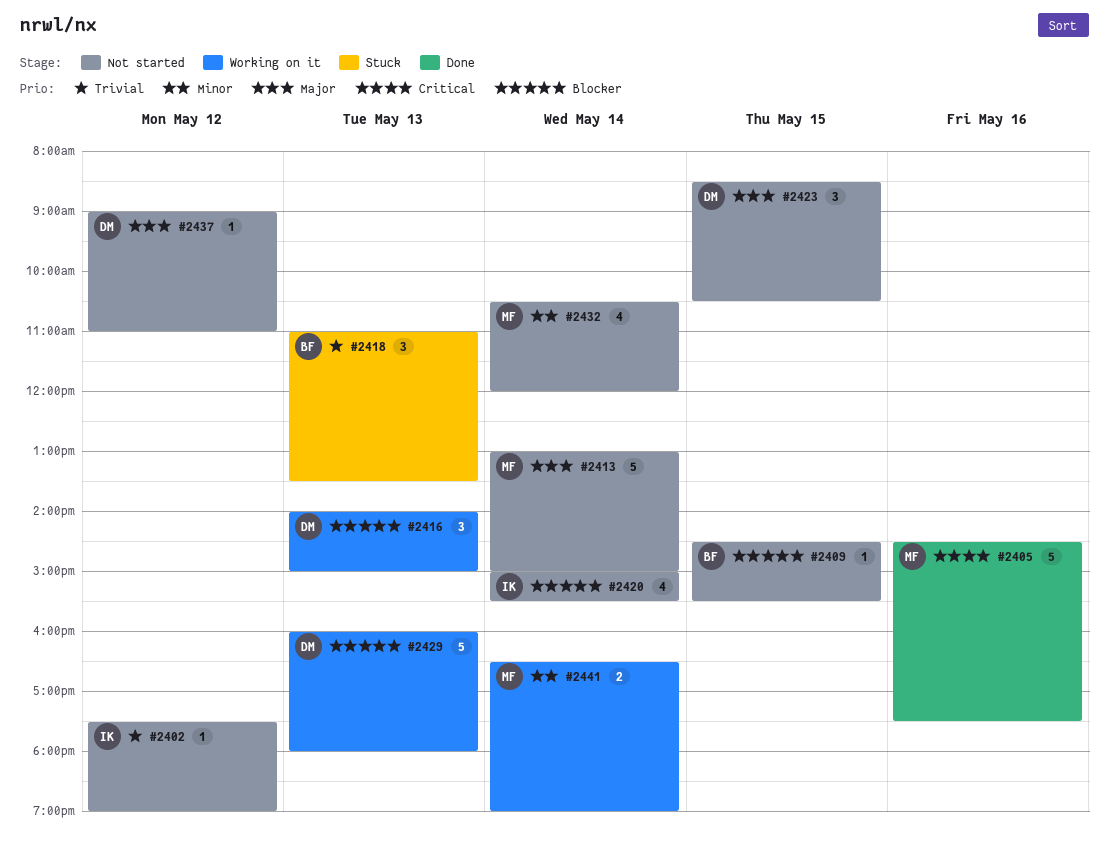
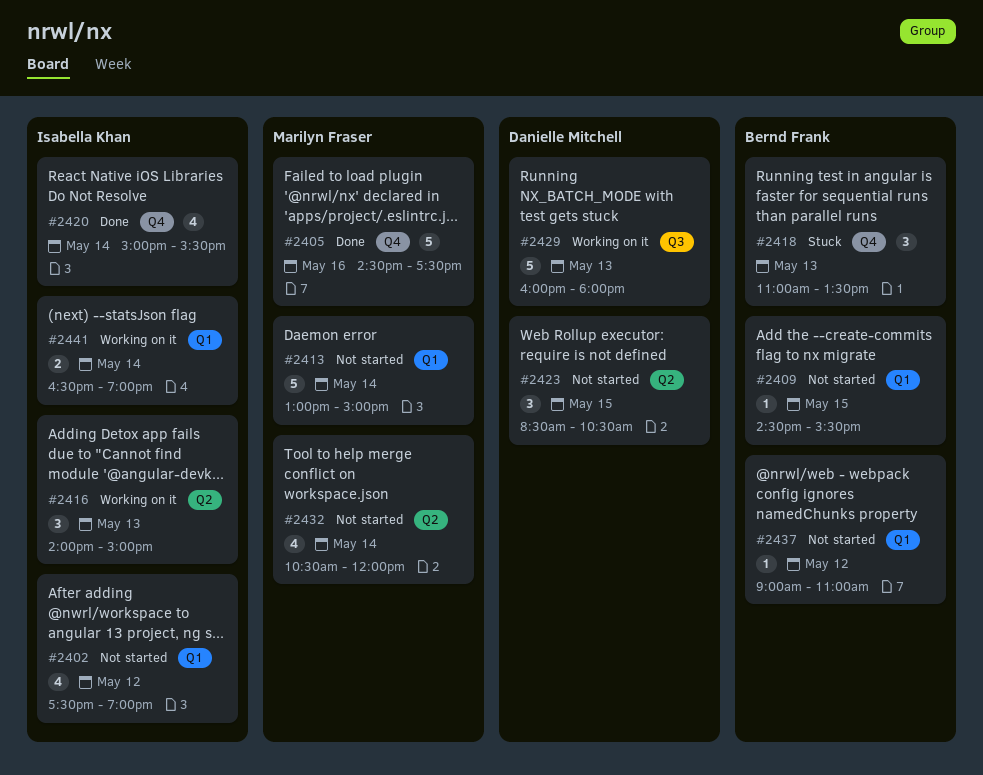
#2402, estimate: 1 -> 4
#2416, owner: Danielle Mitchell -> Isabella Khan
#2420, status: Not started -> Done
#2437, owner: Danielle Mitchell -> Bernd Frank
#2441, owner: Marilyn Fraser -> Isabella Khan

